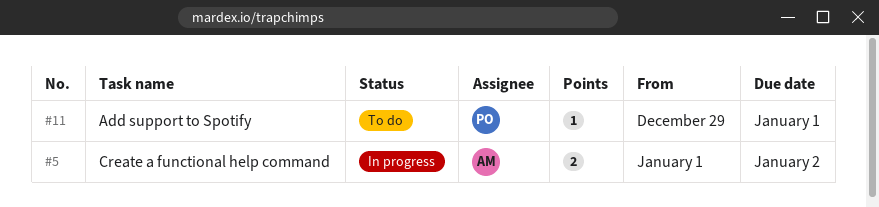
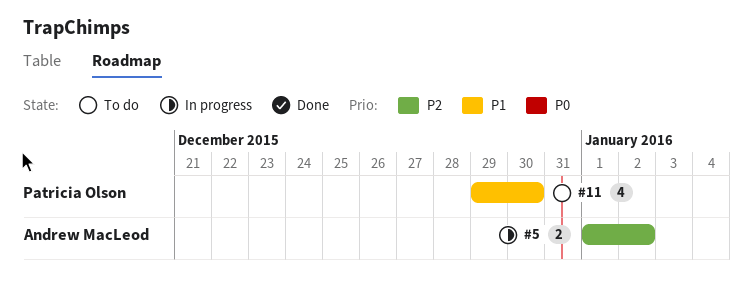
#11, estimate: 1 -> 4
#11, due: Jan 1 -> Dec 30

